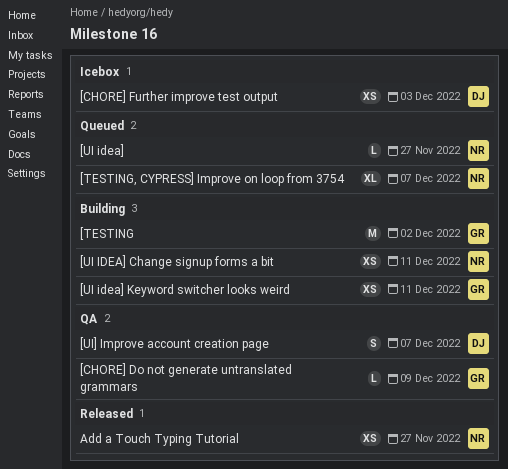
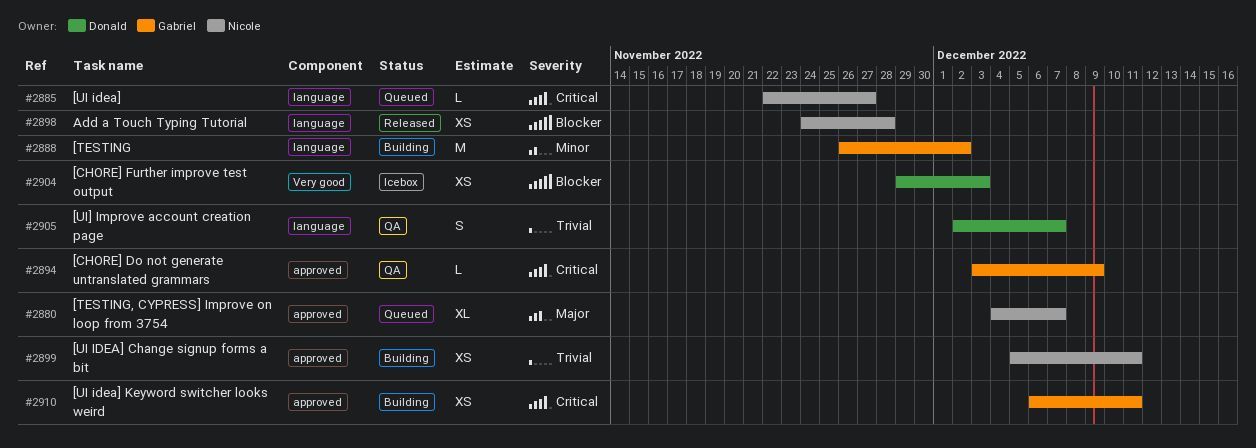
Add a Touch Typing Tutorial, due: Nov 27 -> Nov 28

